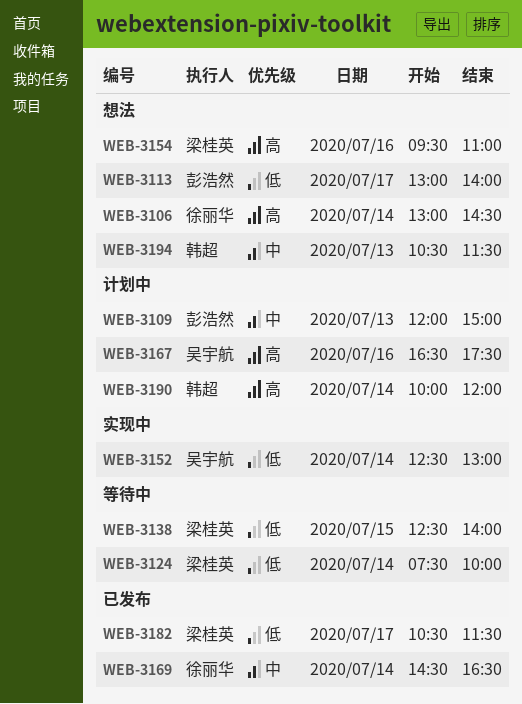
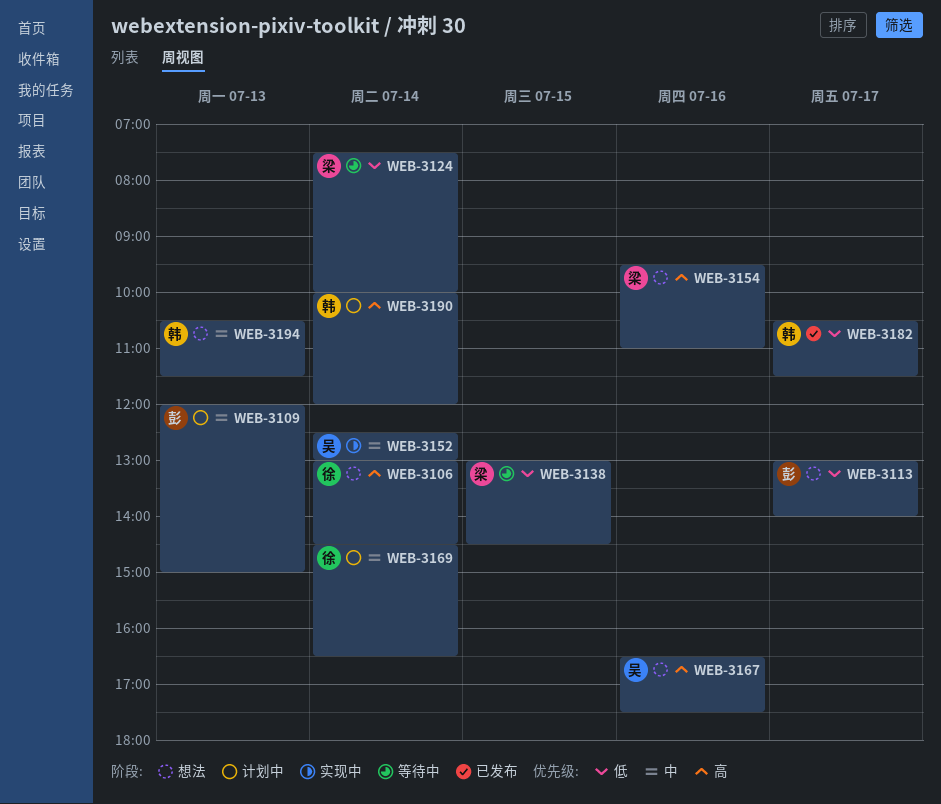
WEB-3138, begins: 12:30 -> 13:00
WEB-3138, ends: 14:00 -> 14:30
WEB-3152, priority: 低 -> 中
WEB-3167, status: 计划中 -> 想法
WEB-3169, status: 已发布 -> 计划中
WEB-3182, owner: 梁桂英 -> 韩超

